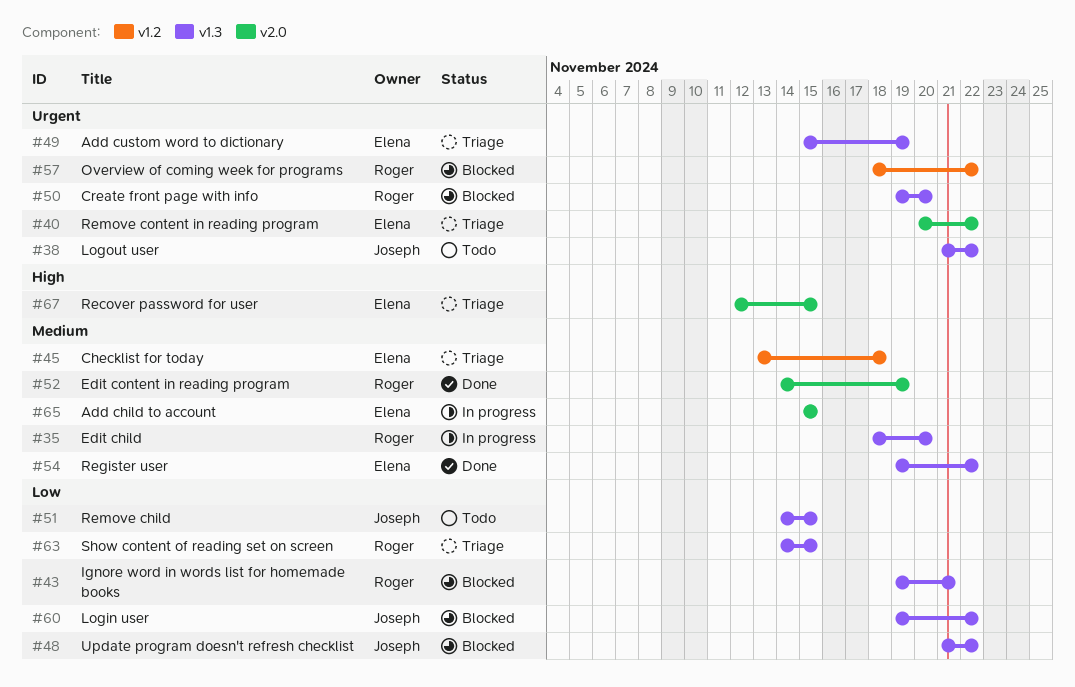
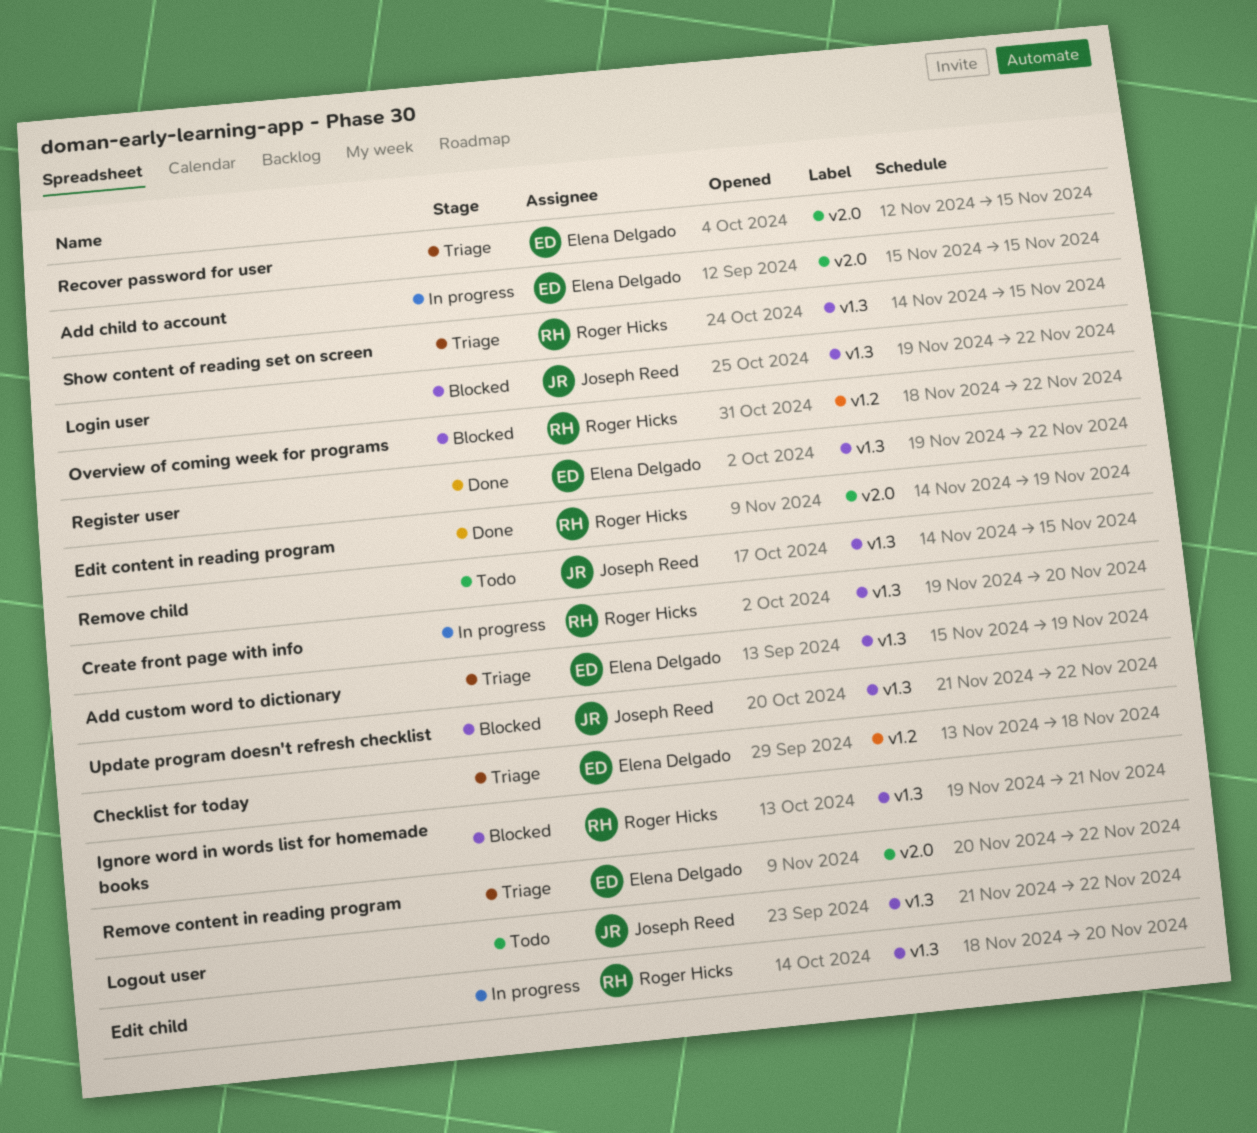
Create front page with info, status: Blocked -> In progress

